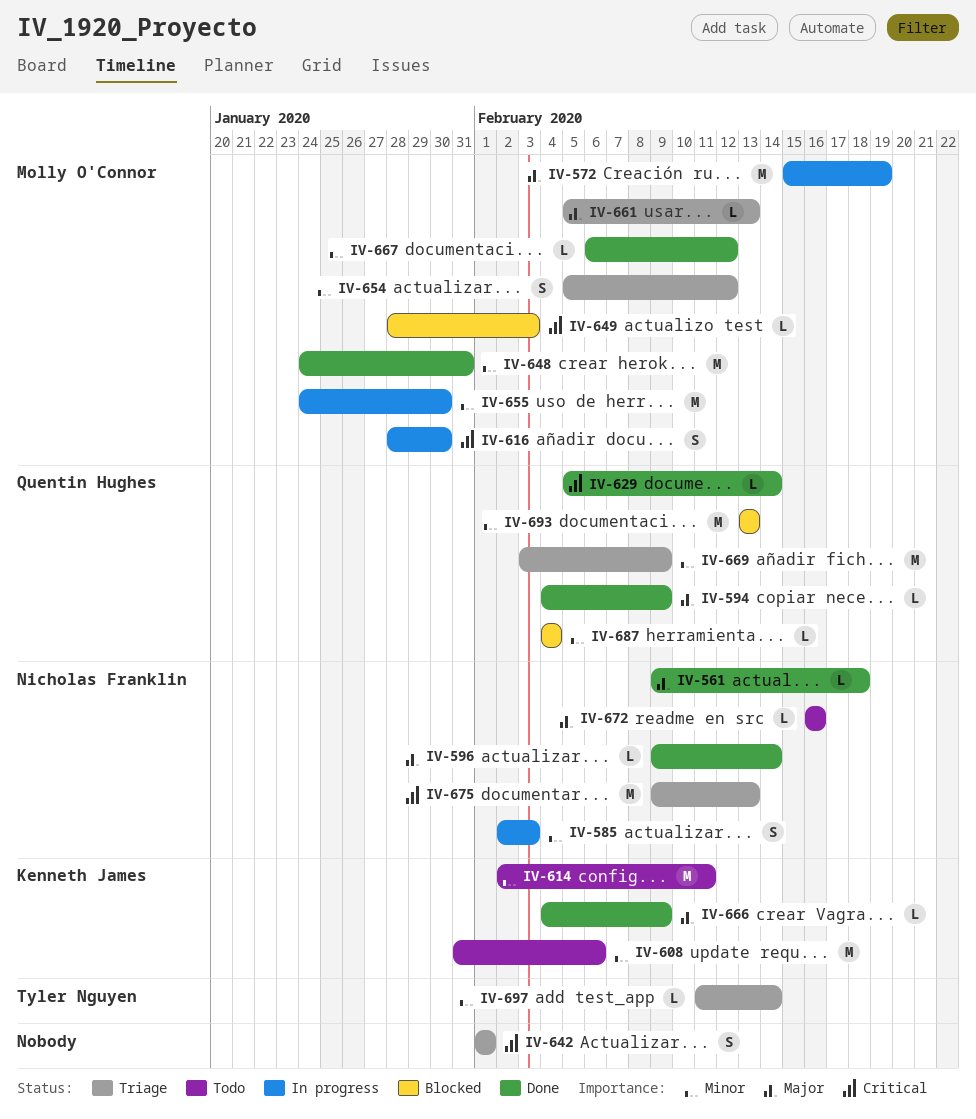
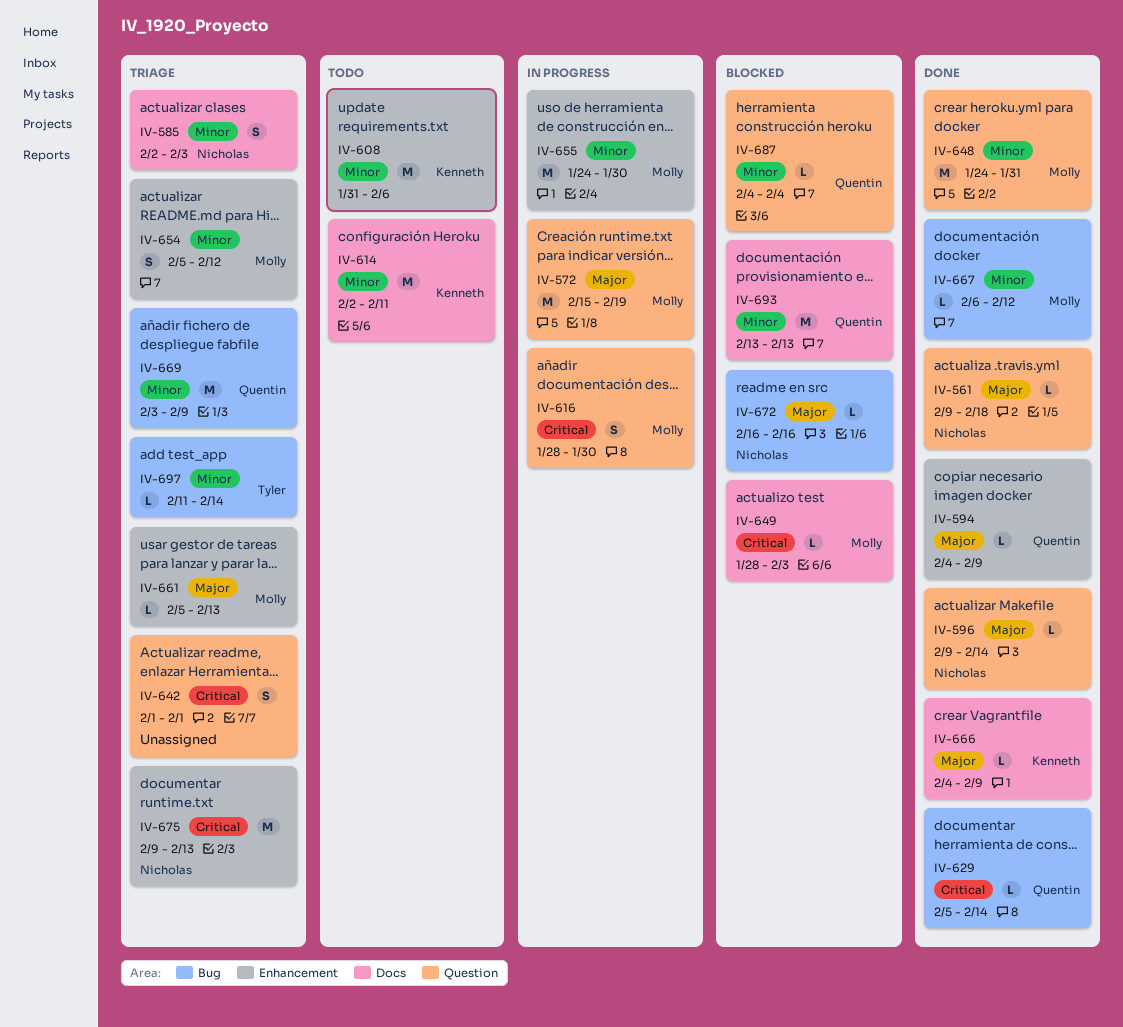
IV-585, status: In progress -> Triage
IV-672, status: Todo -> Blocked

